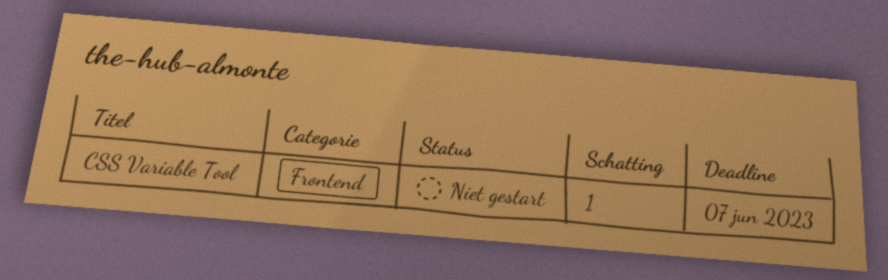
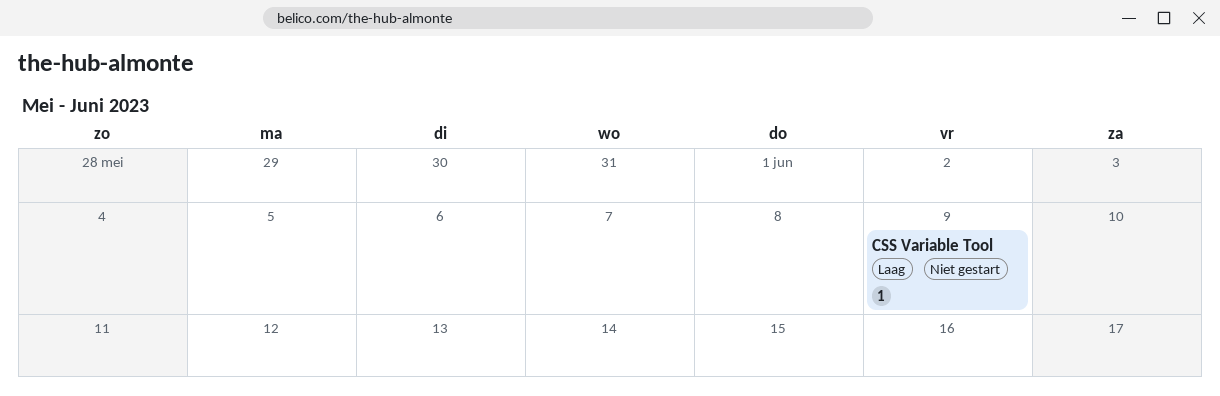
CSS Variable Tool, due: Jun 7 -> Jun 9

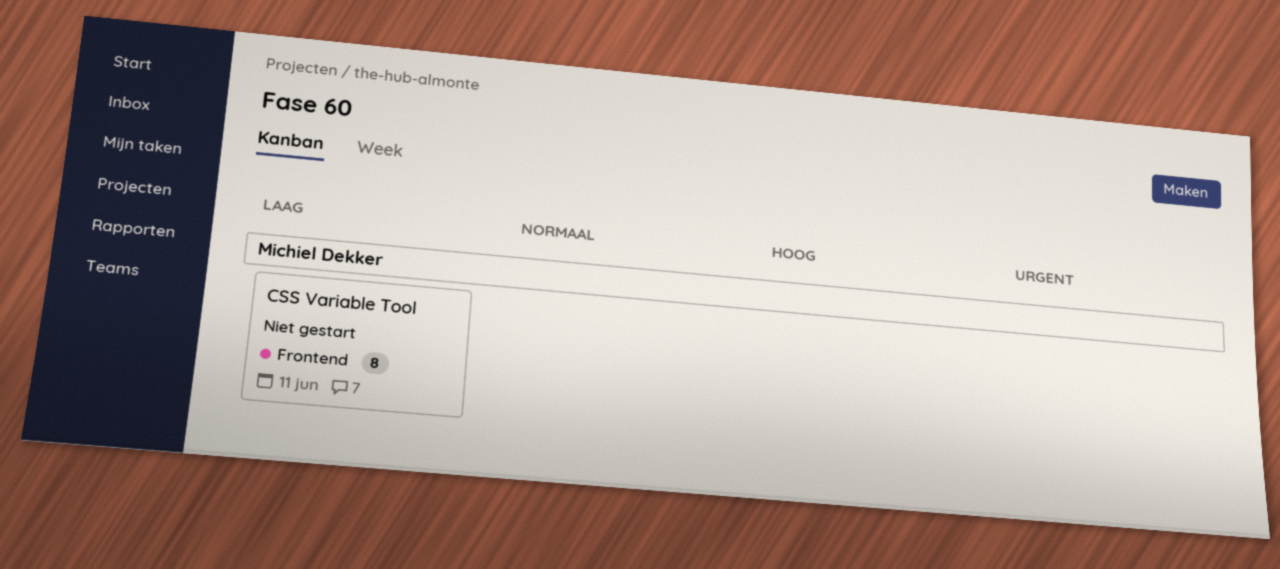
CSS Variable Tool, estimate: 1 -> 8
CSS Variable Tool, due: Jun 9 -> Jun 11

